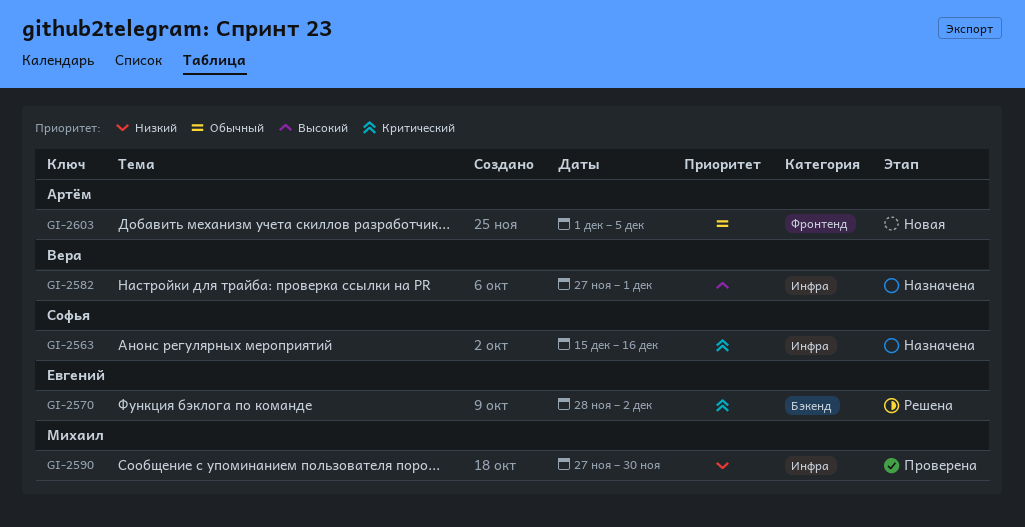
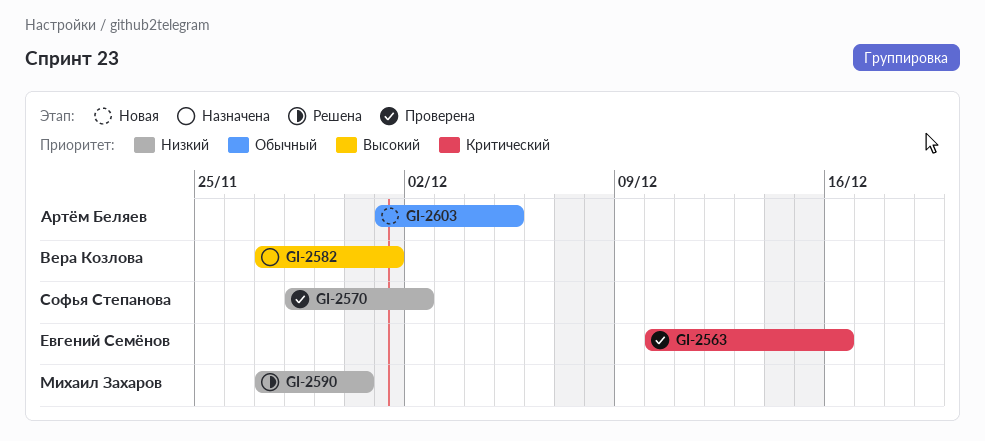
GI-2563, status: Назначена -> Проверена
GI-2563, owner: Софья Степанова -> Евгений Семёнов
GI-2563, start: Dec 15 -> Dec 10
GI-2570, status: Решена -> Проверена
GI-2570, owner: Евгений Семёнов -> Софья Степанова
GI-2570, priority: Критический -> Низкий
GI-2590, status: Проверена -> Решена

